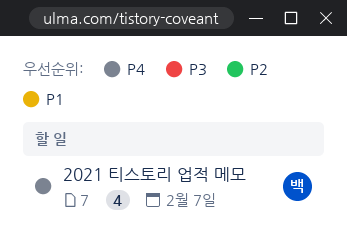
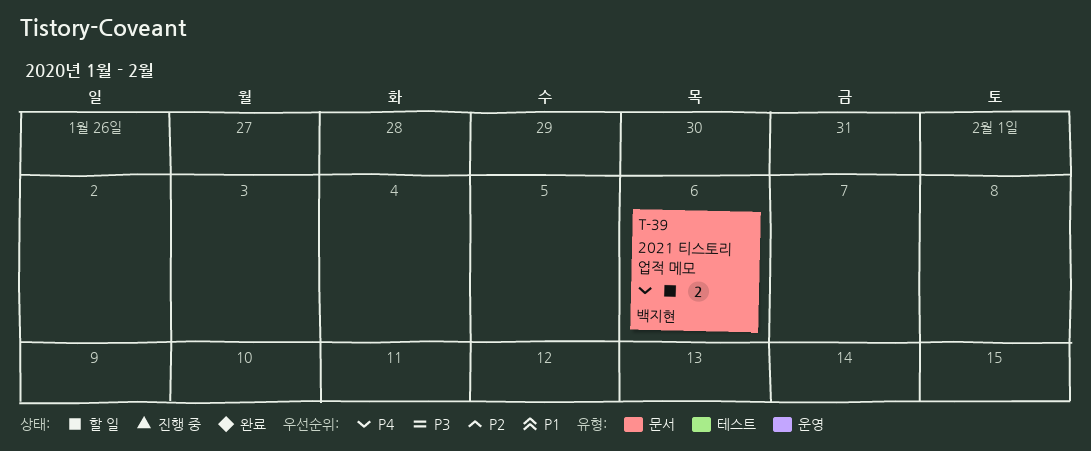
2021 티스토리 업적 메모, estimate: 4 -> 2
2021 티스토리 업적 메모, due: Feb 7 -> Feb 6

